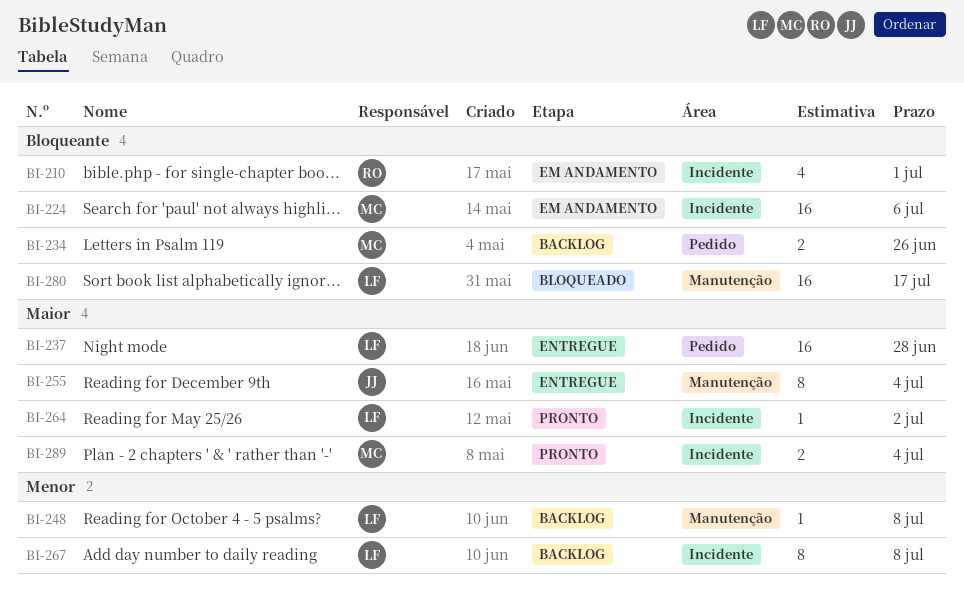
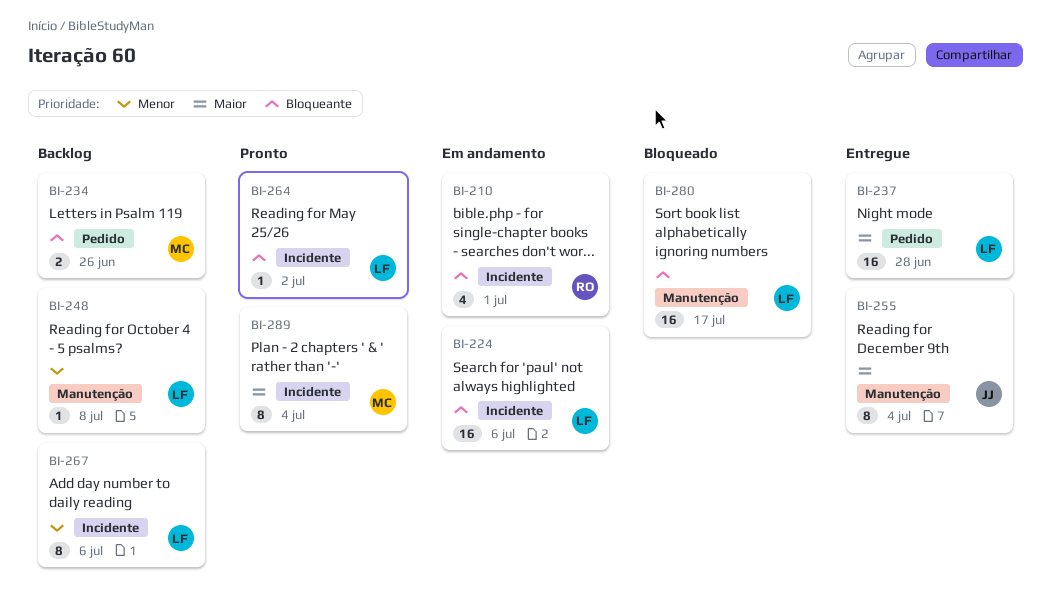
BI-224, owner: MC -> LF
BI-264, priority: Maior -> Bloqueante
BI-267, due: Jul 8 -> Jul 6
BI-289, estimate: 2 -> 8

